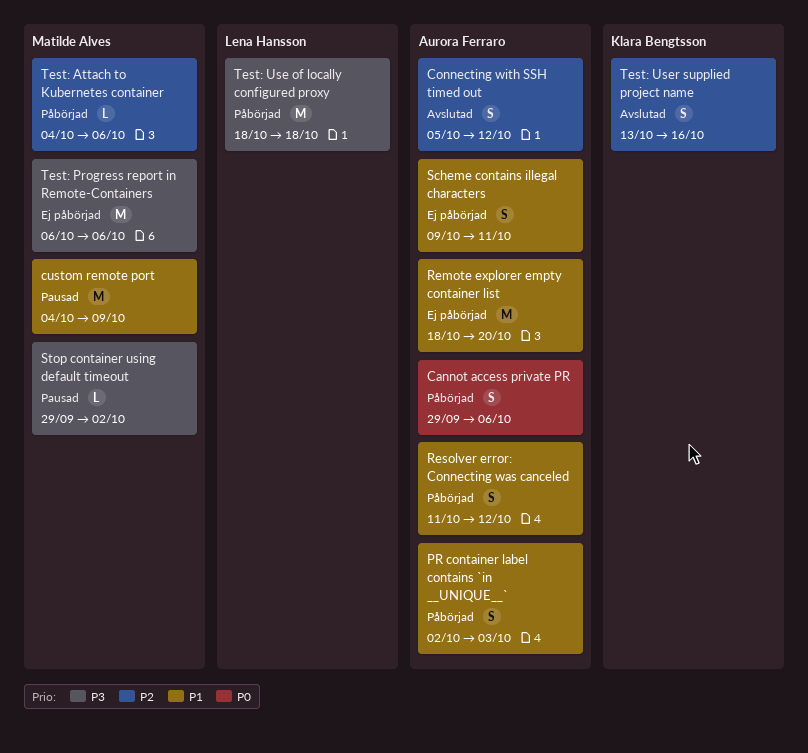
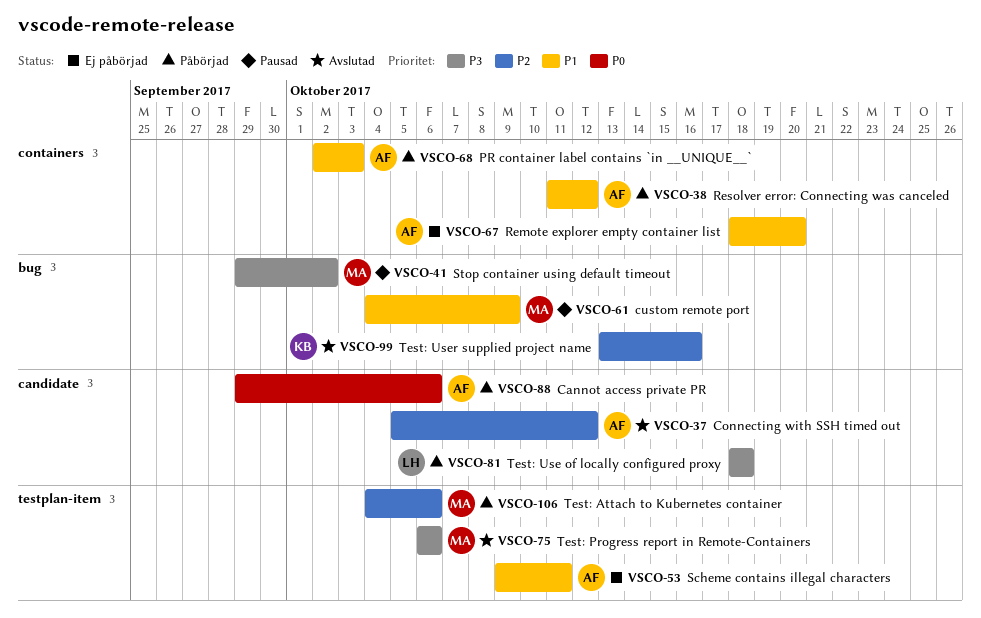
Test: Progress report in Remote-Containers, status: Ej påbörjad -> Avslutad

